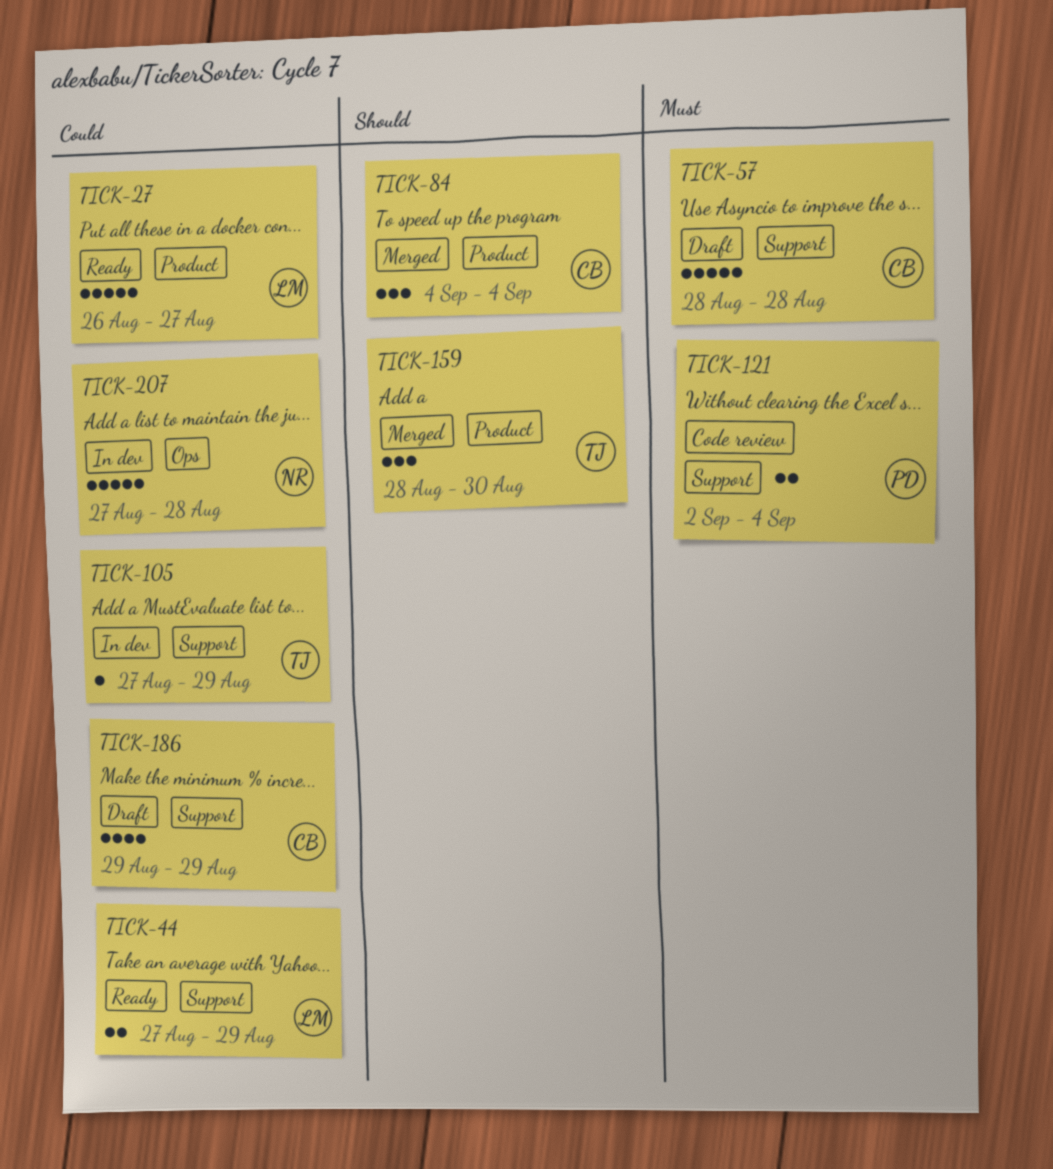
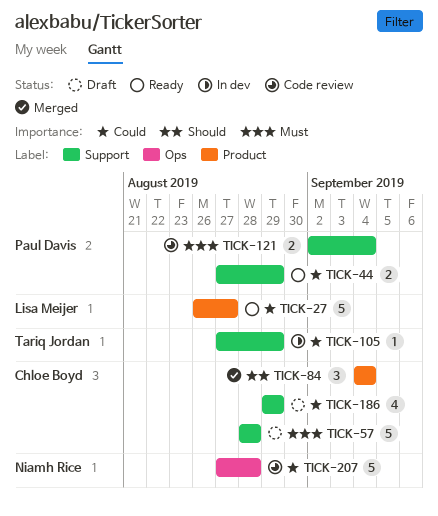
TICK-44, owner: Lisa Meijer -> Paul Davis
TICK-159: present -> none
TICK-207, status: In dev -> Code review

